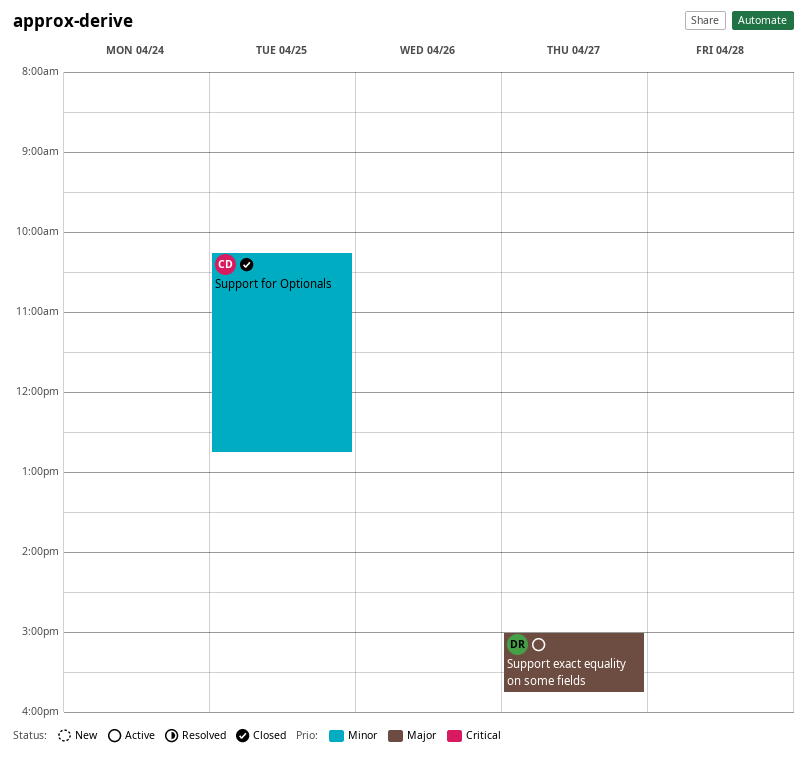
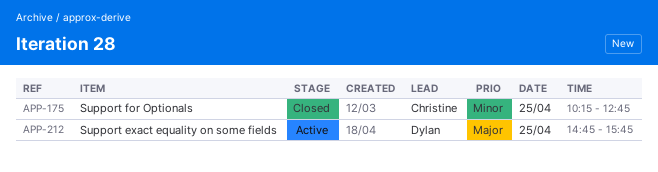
Support exact equality on some fields, day: Apr 27 -> Apr 25
Support exact equality on some fields, begins: 15:00 -> 14:45

